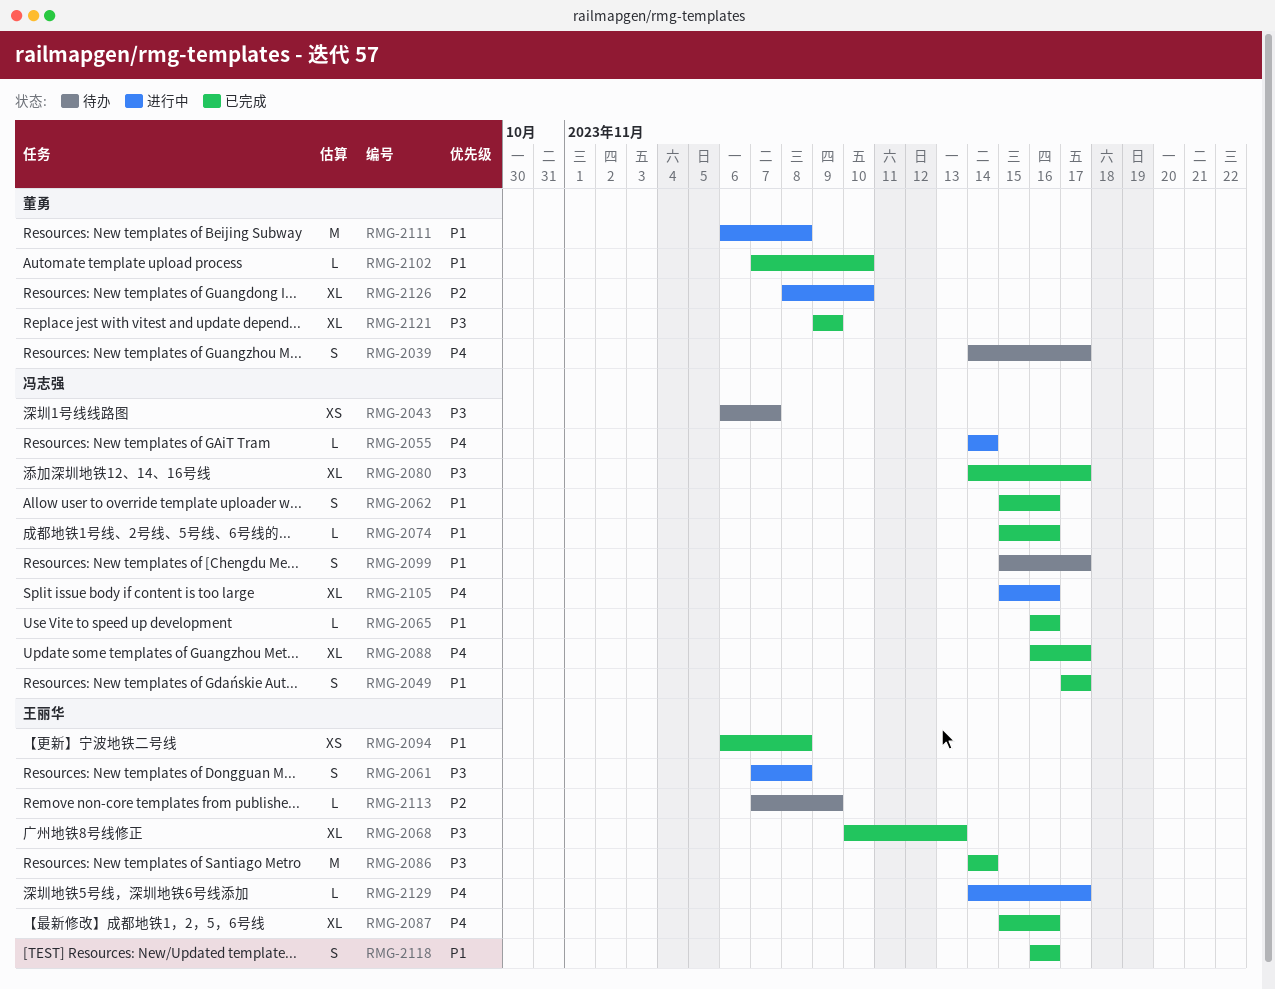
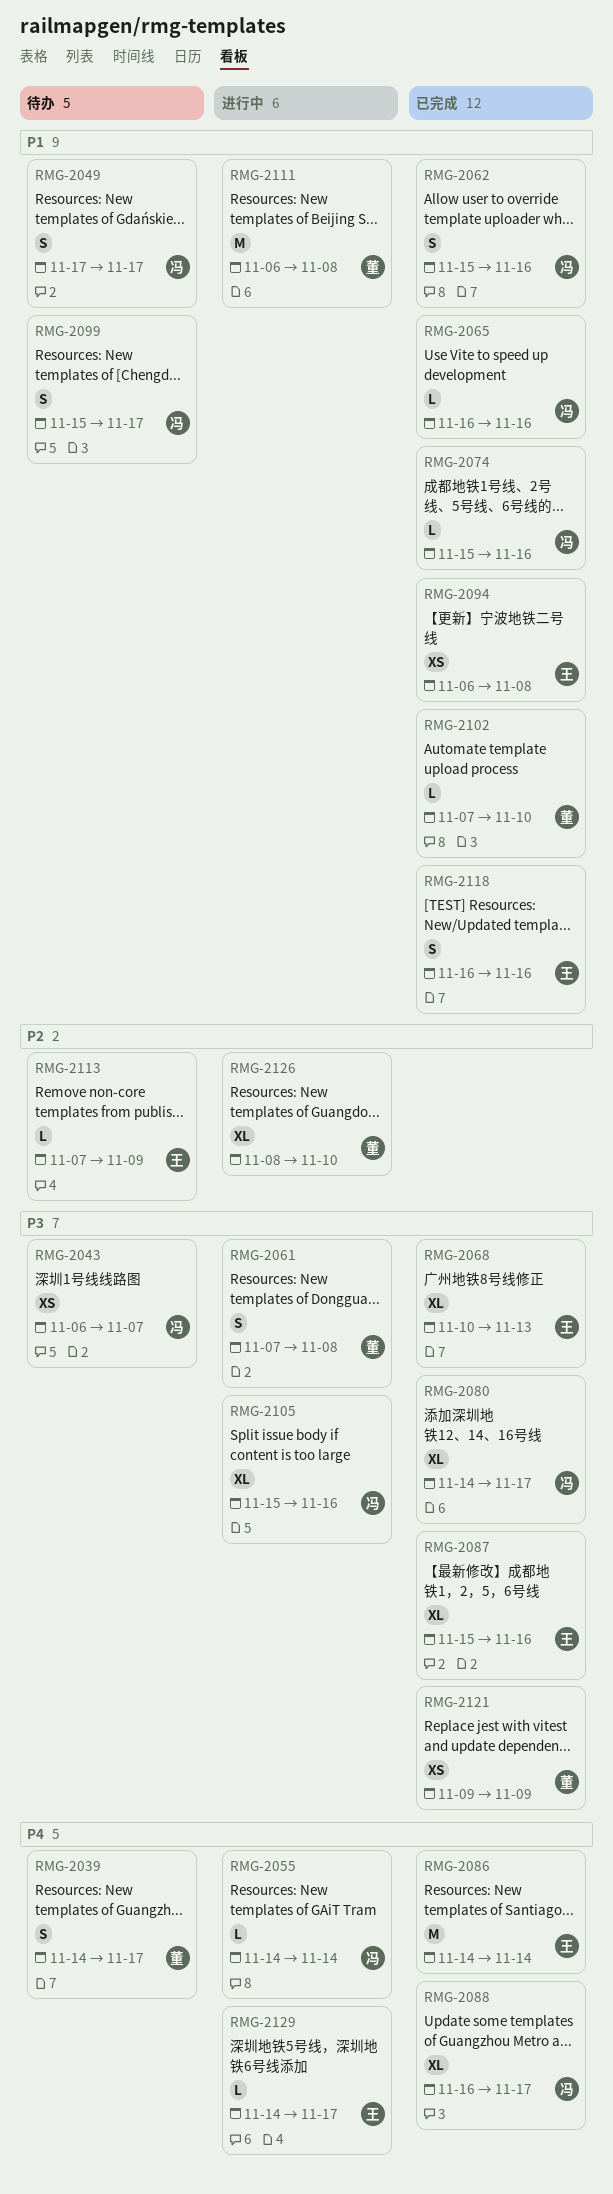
RMG-2049, status: 已完成 -> 待办
RMG-2061, owner: 王丽华 -> 董勇
RMG-2086, priority: P3 -> P4
RMG-2087, priority: P4 -> P3
RMG-2105, priority: P4 -> P3
RMG-2121, estimate: XL -> XS

